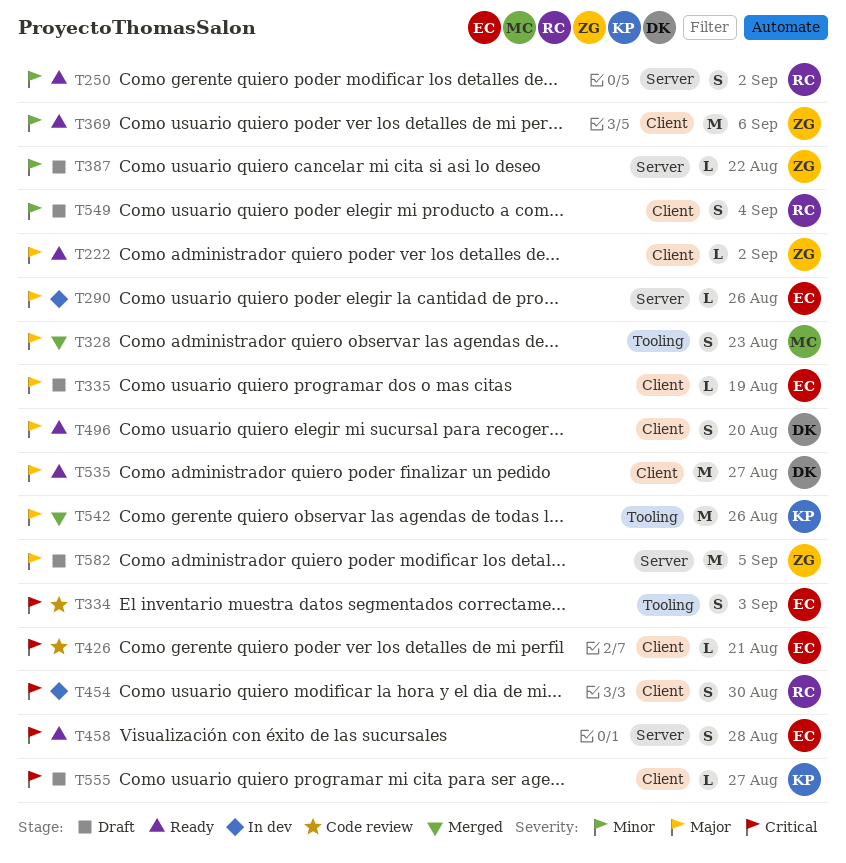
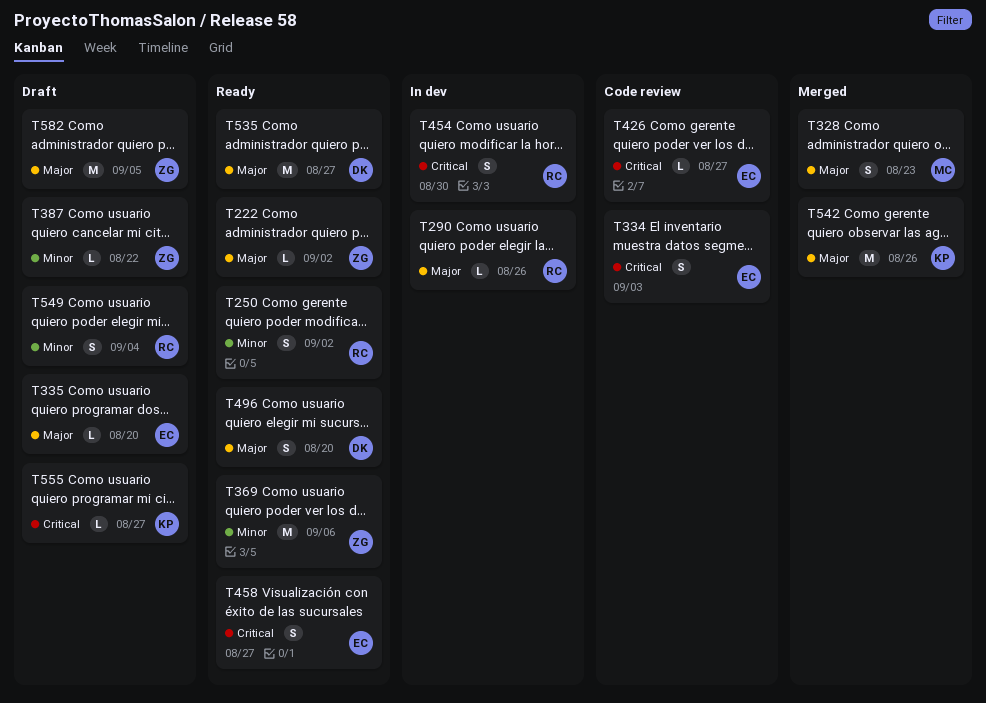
T290, owner: EC -> RC
T335, due: Aug 19 -> Aug 20
T426, due: Aug 21 -> Aug 27
T458, due: Aug 28 -> Aug 27

